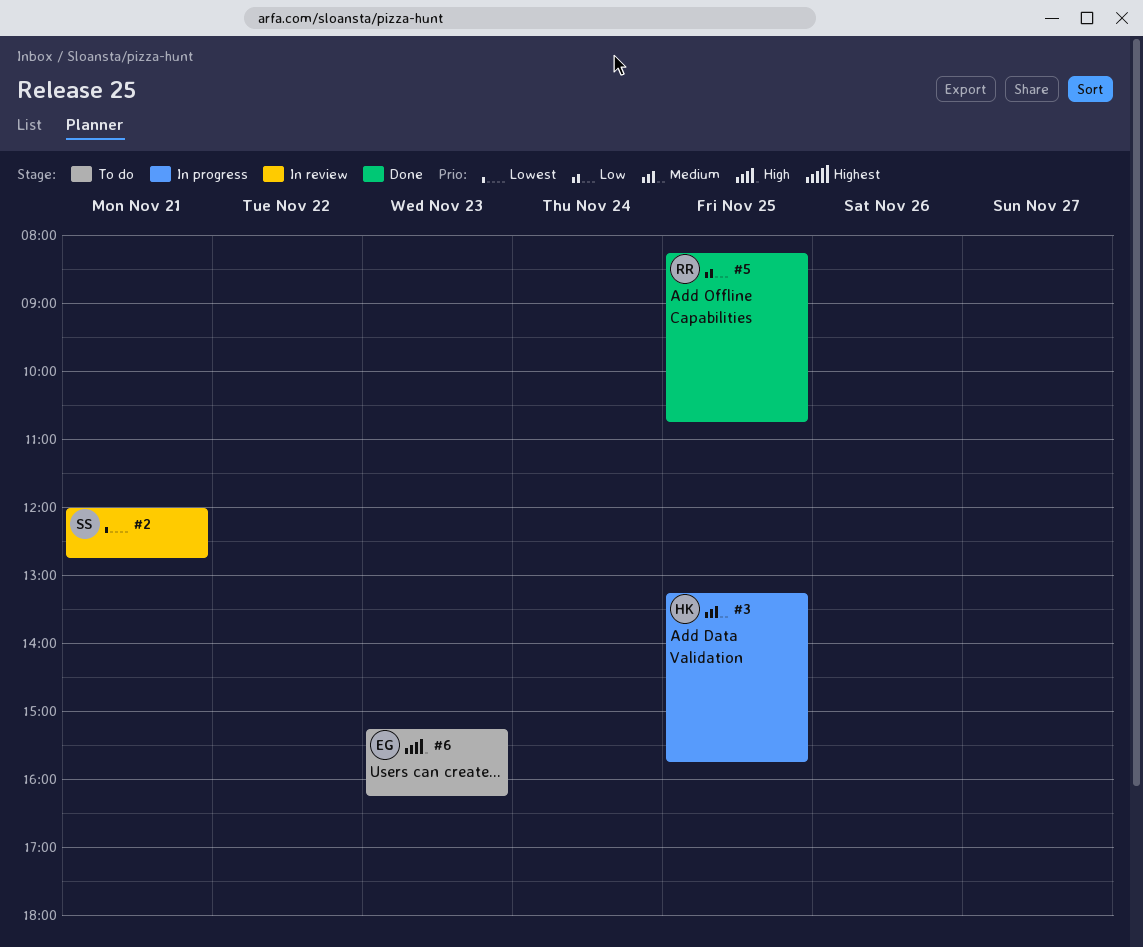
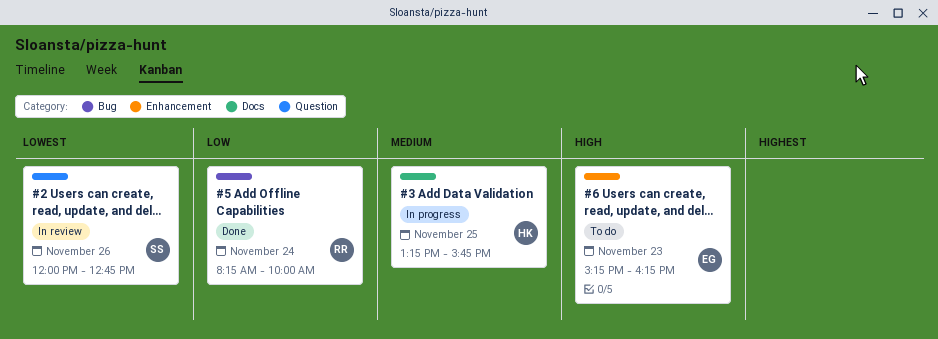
#2, day: Nov 21 -> Nov 26
#5, day: Nov 25 -> Nov 24
#5, ends: 10:45 -> 10:00

